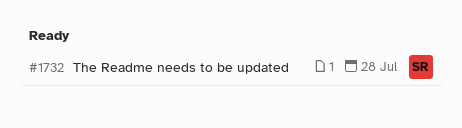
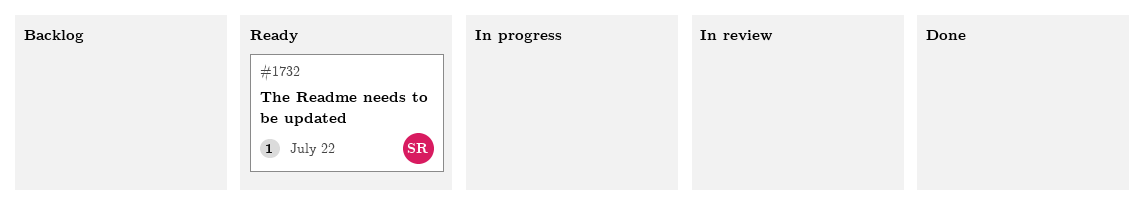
#1732, due: Jul 28 -> Jul 22

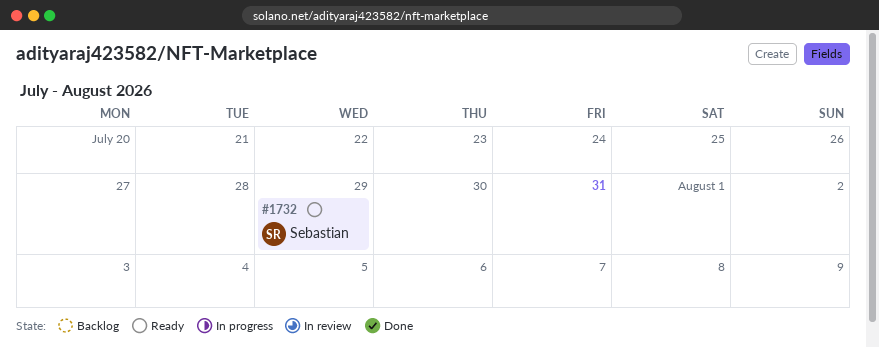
#1732, due: Jul 22 -> Jul 29

